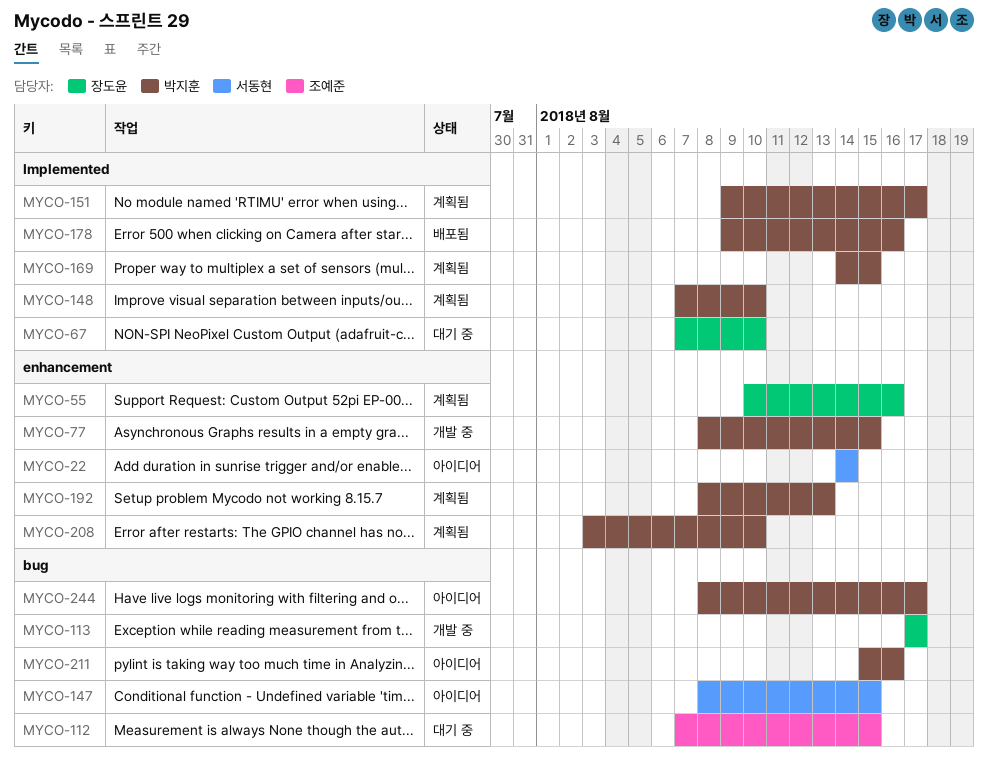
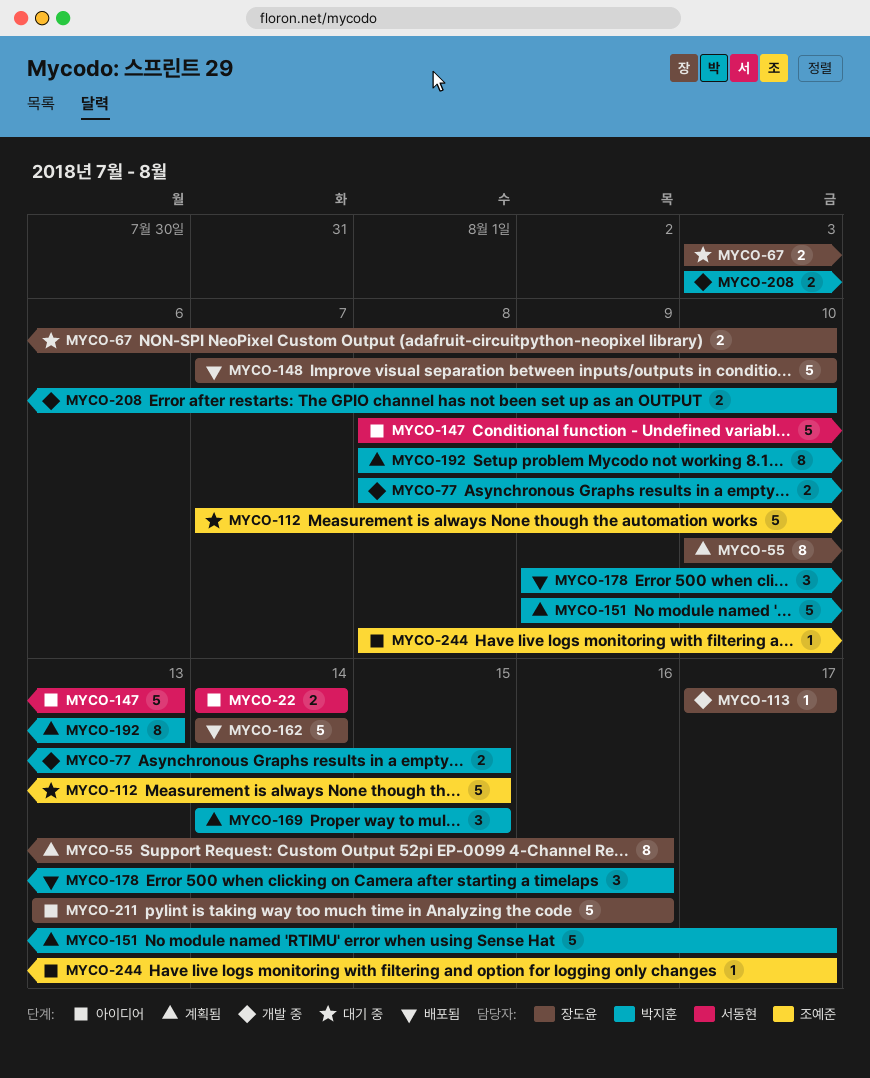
MYCO-67, start: Aug 7 -> Aug 3
MYCO-147, due: Aug 15 -> Aug 13
MYCO-148, status: 계획됨 -> 배포됨
MYCO-148, owner: 박지훈 -> 장도윤
MYCO-162: none -> present
MYCO-208, status: 계획됨 -> 개발 중
MYCO-211, owner: 박지훈 -> 장도윤
MYCO-211, start: Aug 15 -> Aug 13
MYCO-244, owner: 박지훈 -> 조예준

